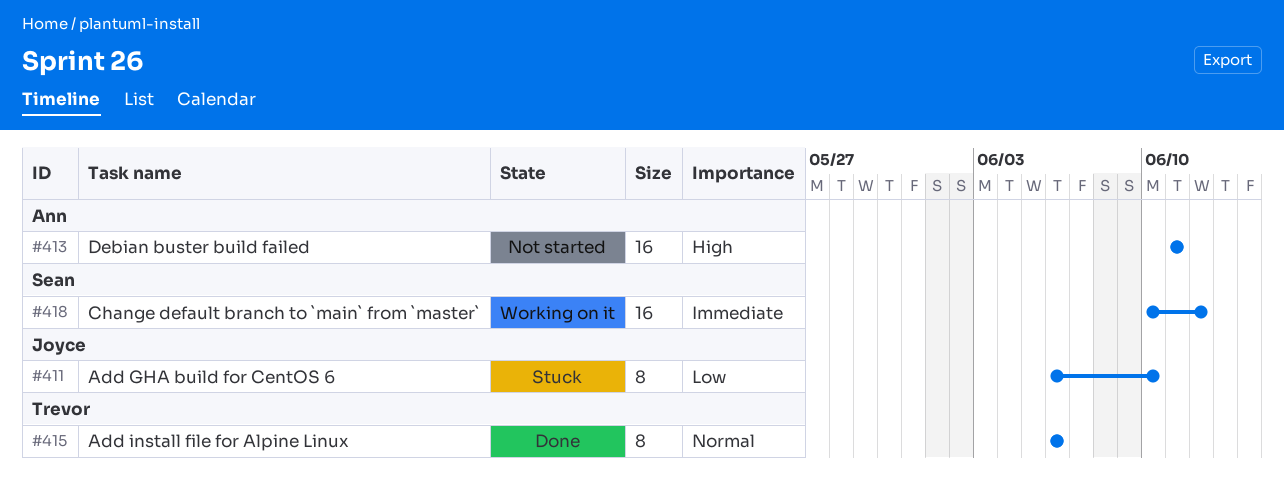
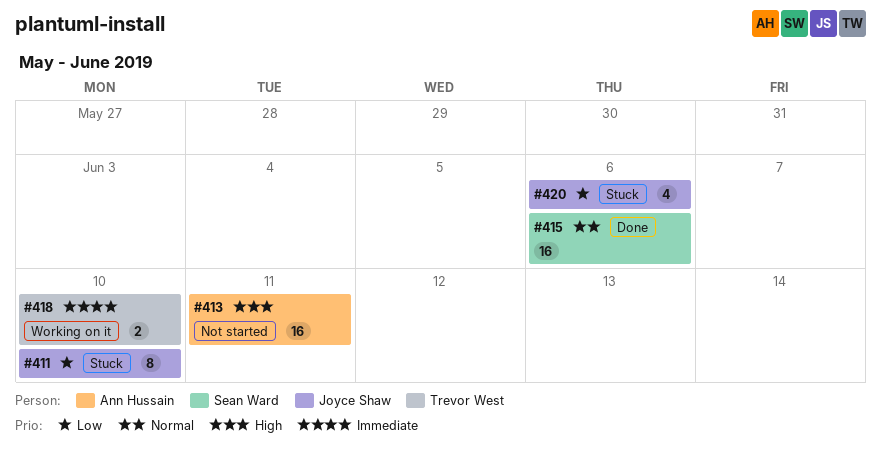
#415, owner: Trevor West -> Sean Ward
#415, estimate: 8 -> 16
#418, owner: Sean Ward -> Trevor West
#418, estimate: 16 -> 2
#418, due: Jun 12 -> Jun 10
#420: none -> present

